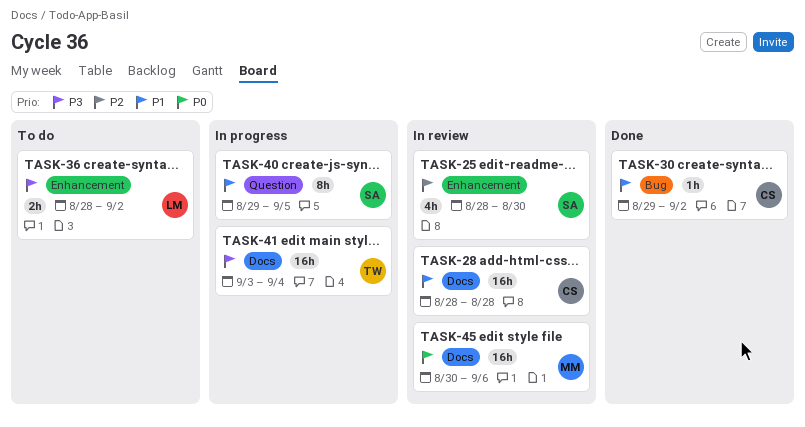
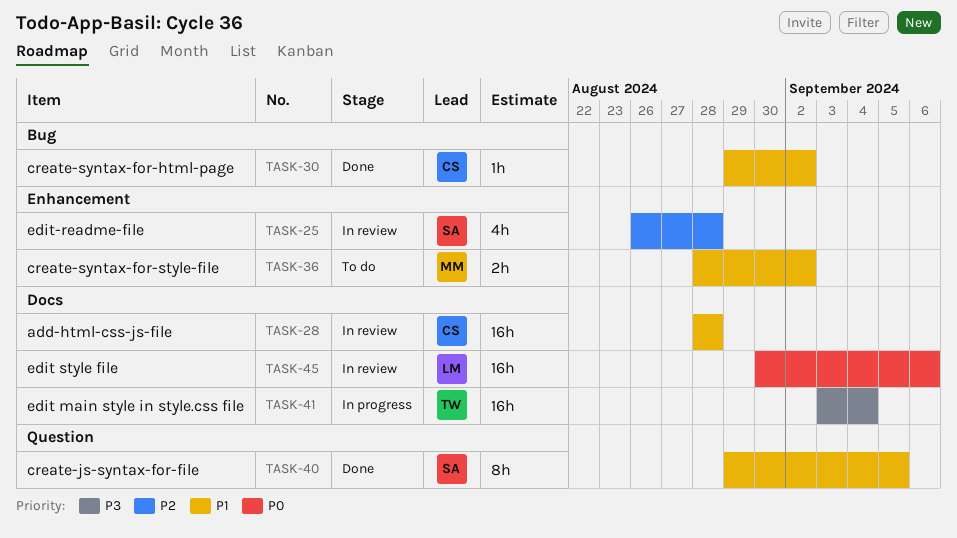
TASK-25, start: Aug 28 -> Aug 26
TASK-25, due: Aug 30 -> Aug 28
TASK-36, owner: LM -> MM
TASK-36, priority: P3 -> P1
TASK-40, status: In progress -> Done
TASK-45, owner: MM -> LM

